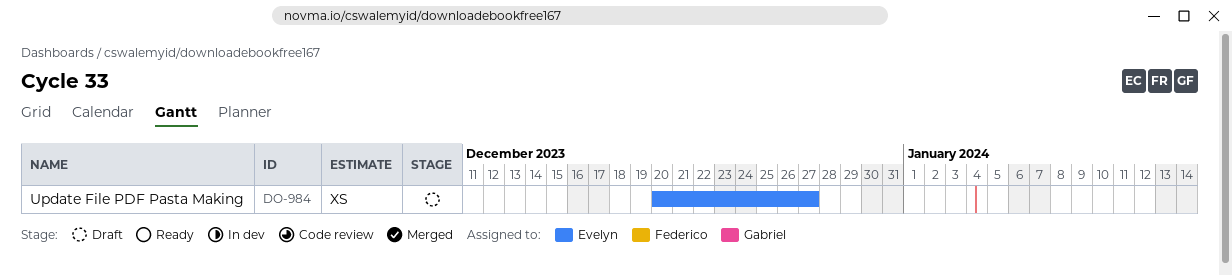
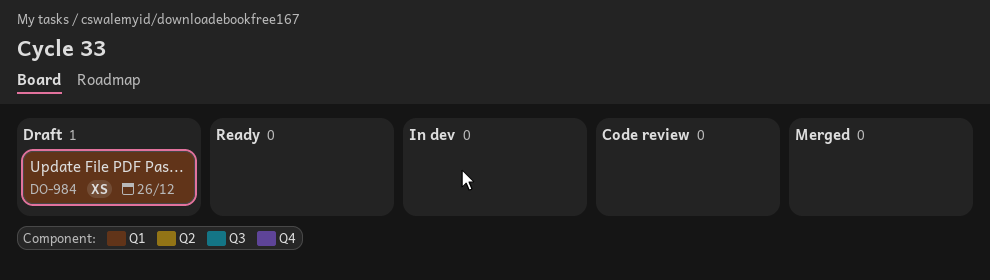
DO-984, due: Dec 27 -> Dec 26

